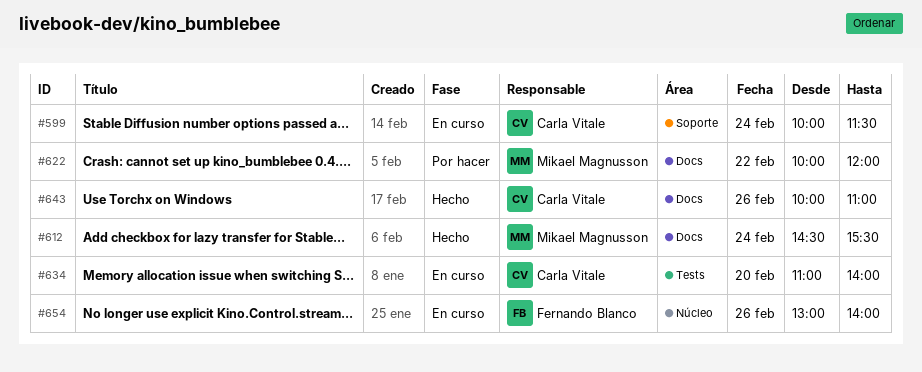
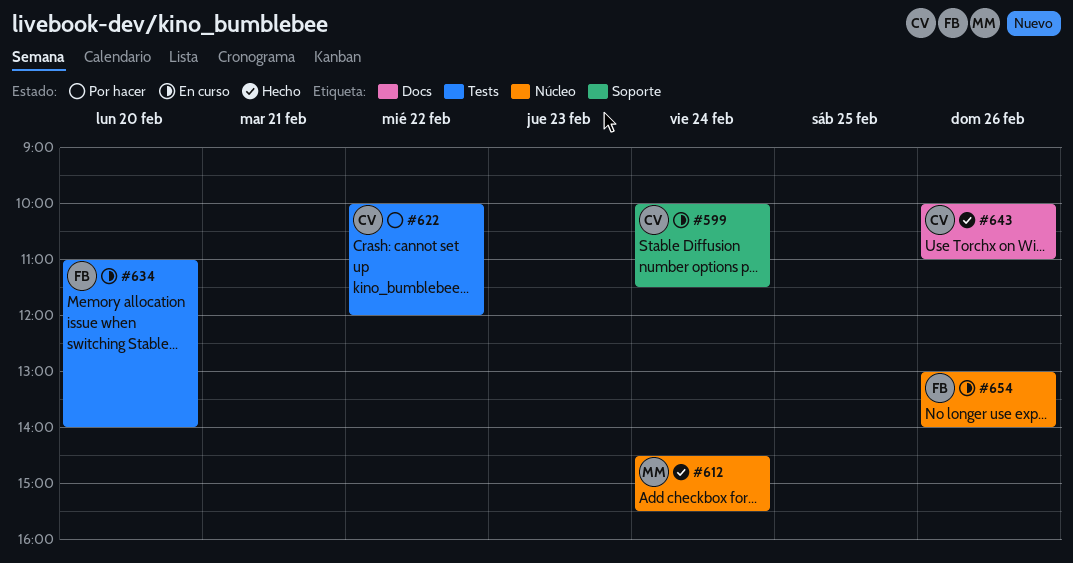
#612, label: Docs -> Núcleo
#622, owner: Mikael Magnusson -> Carla Vitale
#622, label: Docs -> Tests
#634, owner: Carla Vitale -> Fernando Blanco

